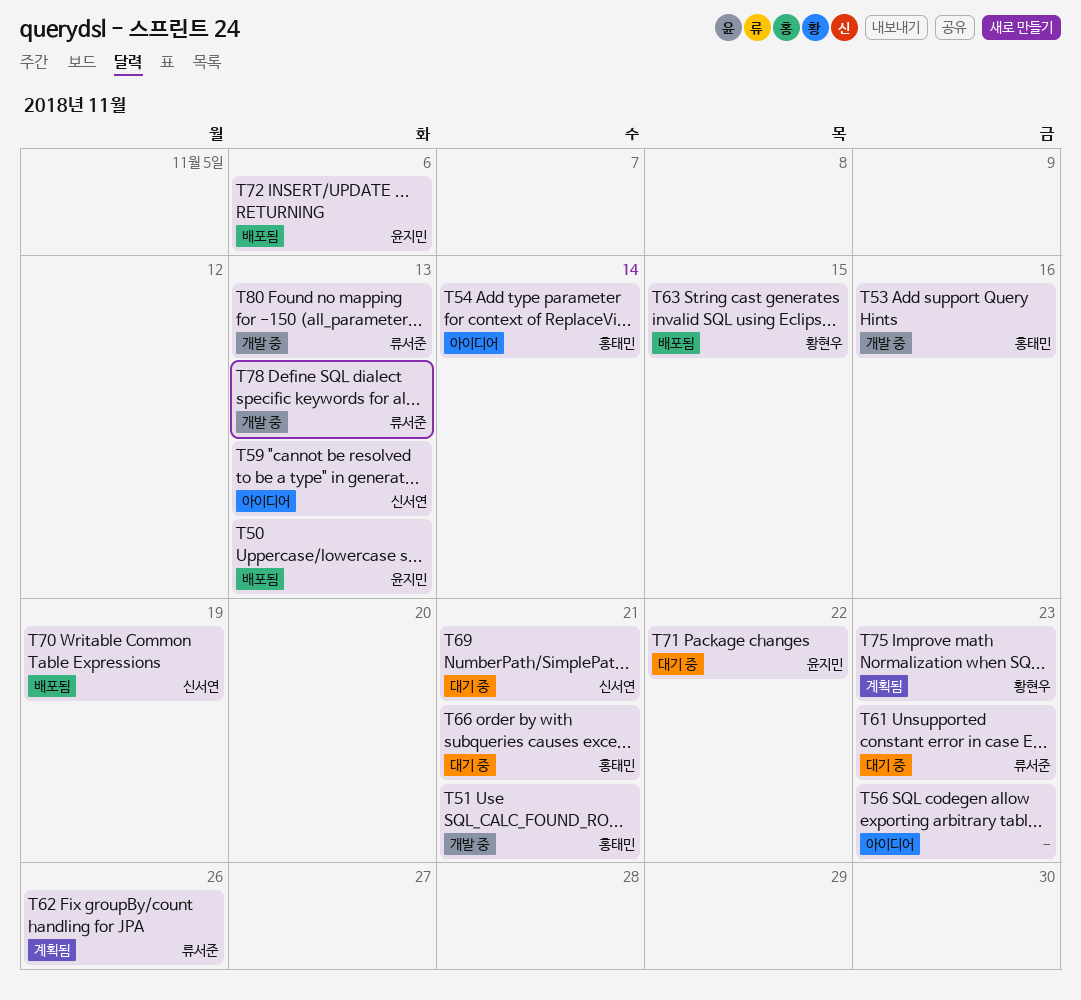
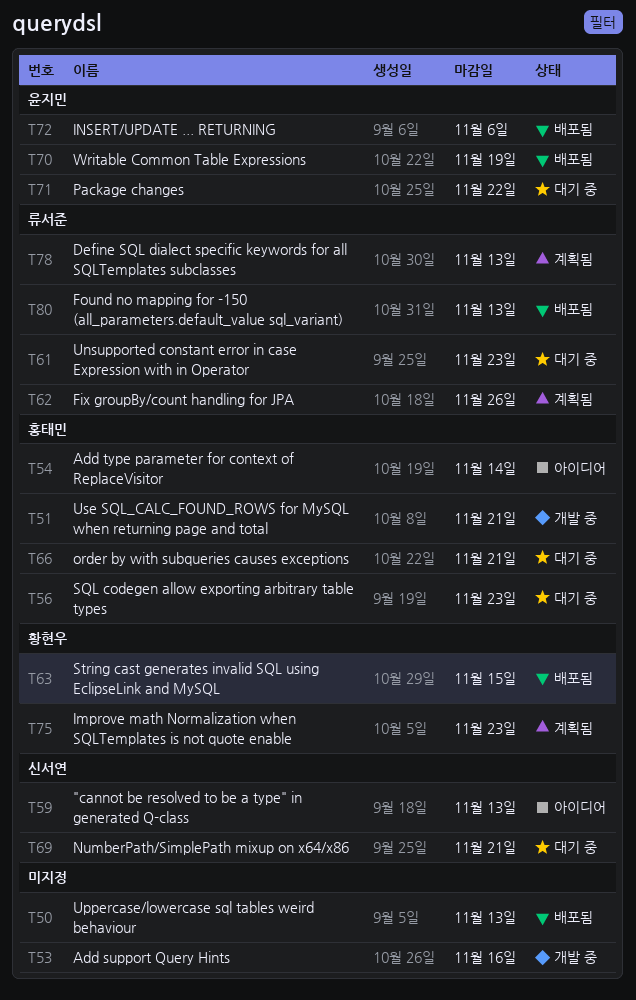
T50, owner: 윤지민 -> none
T53, owner: 홍태민 -> none
T56, status: 아이디어 -> 대기 중
T56, owner: none -> 홍태민
T70, owner: 신서연 -> 윤지민
T78, status: 개발 중 -> 계획됨
T80, status: 개발 중 -> 배포됨

